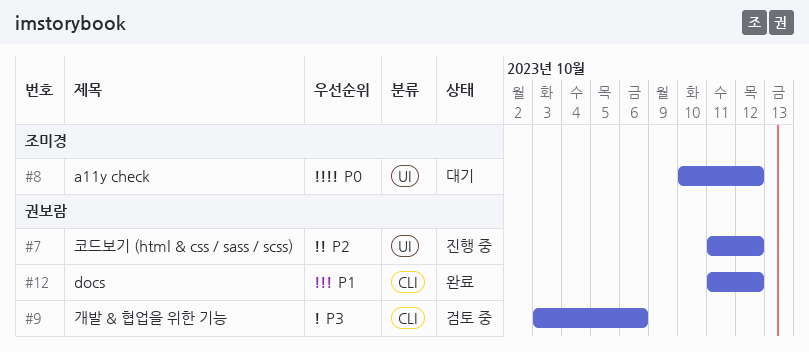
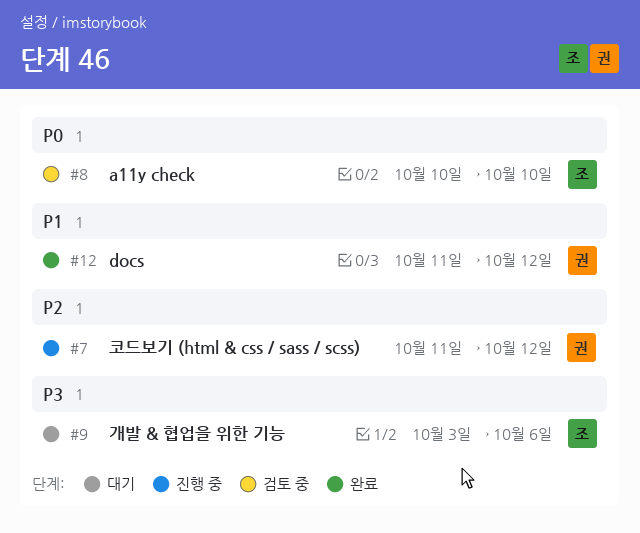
#8, status: 대기 -> 검토 중
#8, due: Oct 12 -> Oct 10
#9, status: 검토 중 -> 대기
#9, owner: 권보람 -> 조미경

